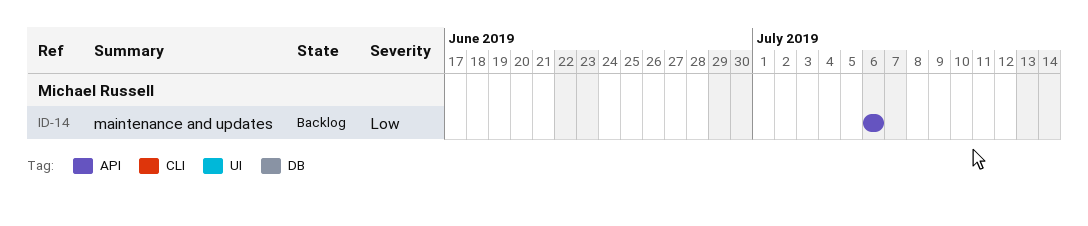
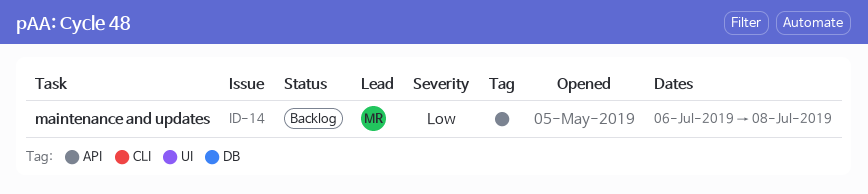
ID-14, due: Jul 6 -> Jul 8

